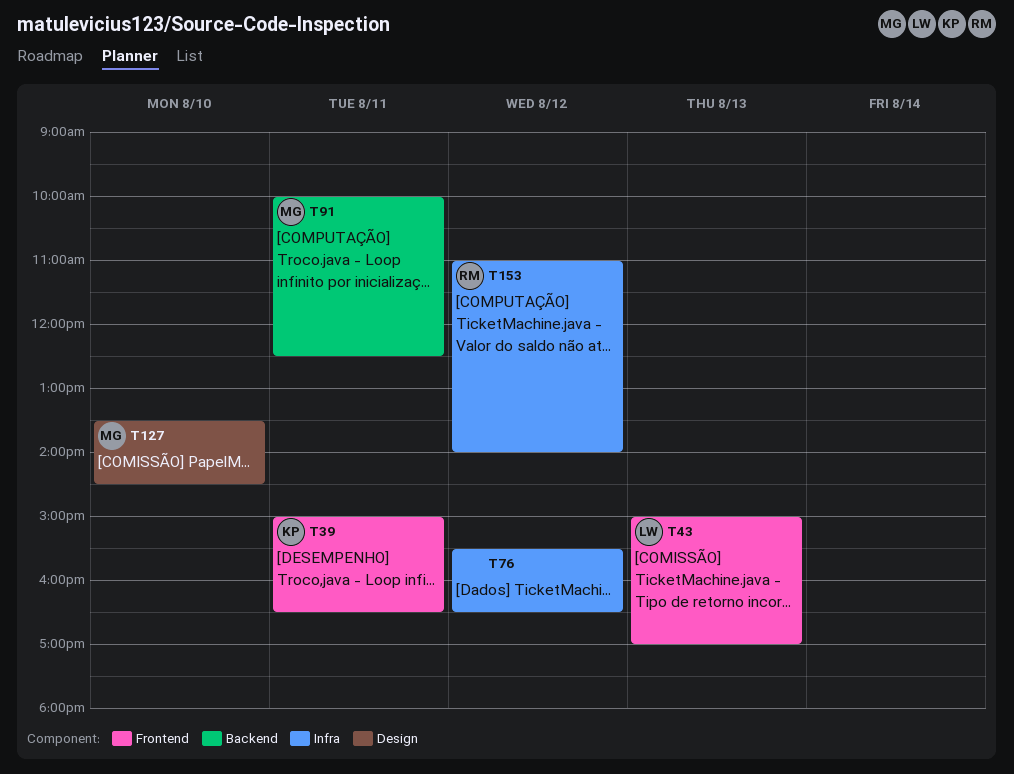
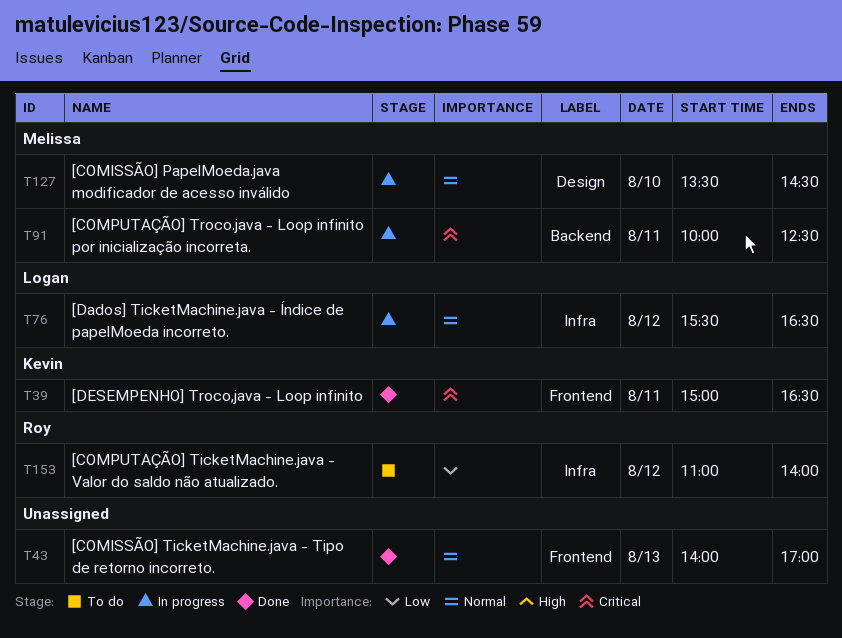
T43, owner: Logan -> none
T43, begins: 15:00 -> 14:00
T76, owner: none -> Logan

